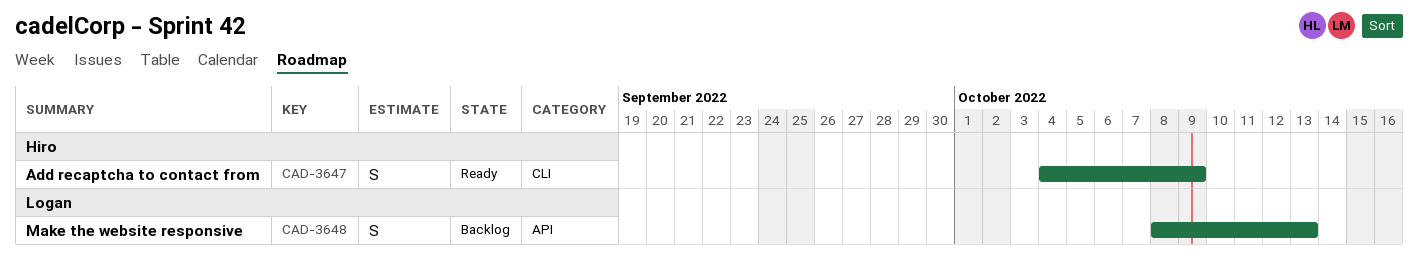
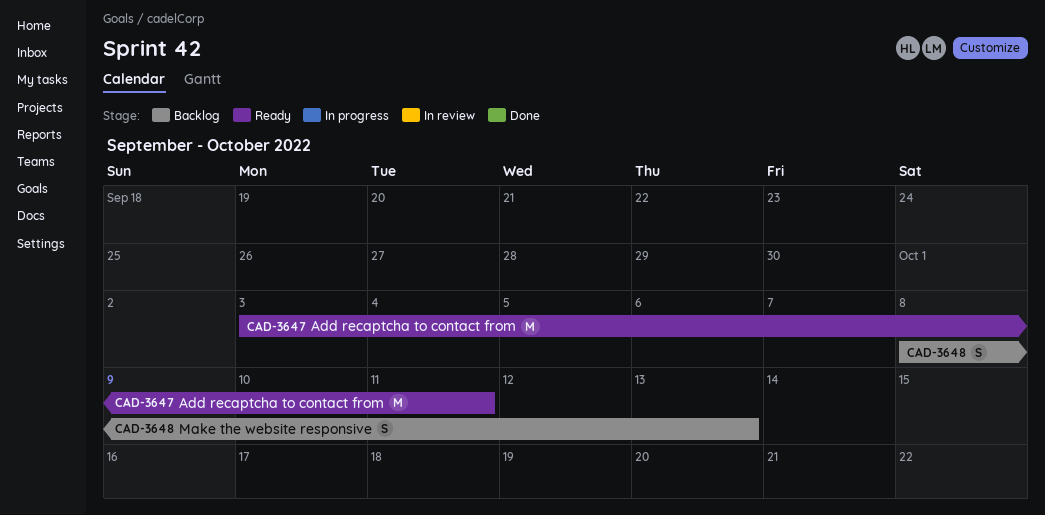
CAD-3647, estimate: S -> M
CAD-3647, start: Oct 4 -> Oct 3
CAD-3647, due: Oct 9 -> Oct 11

